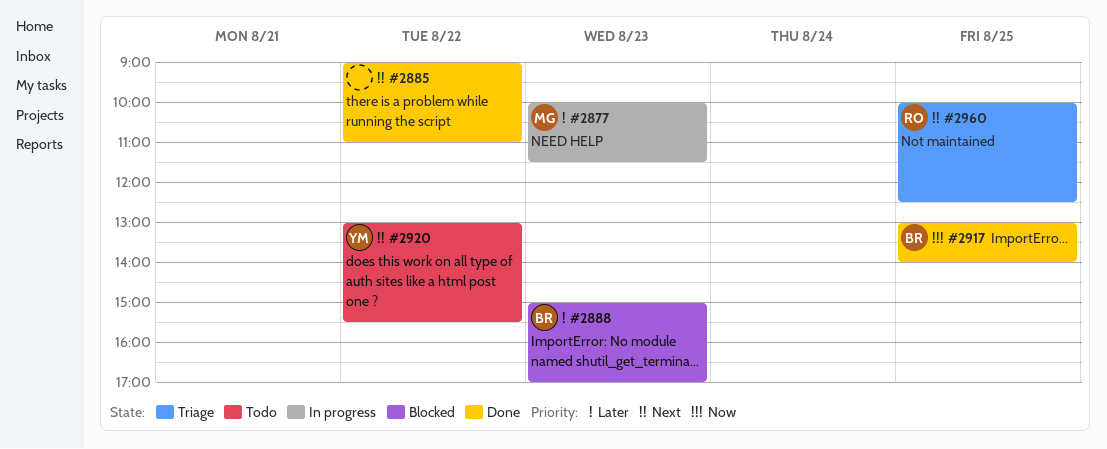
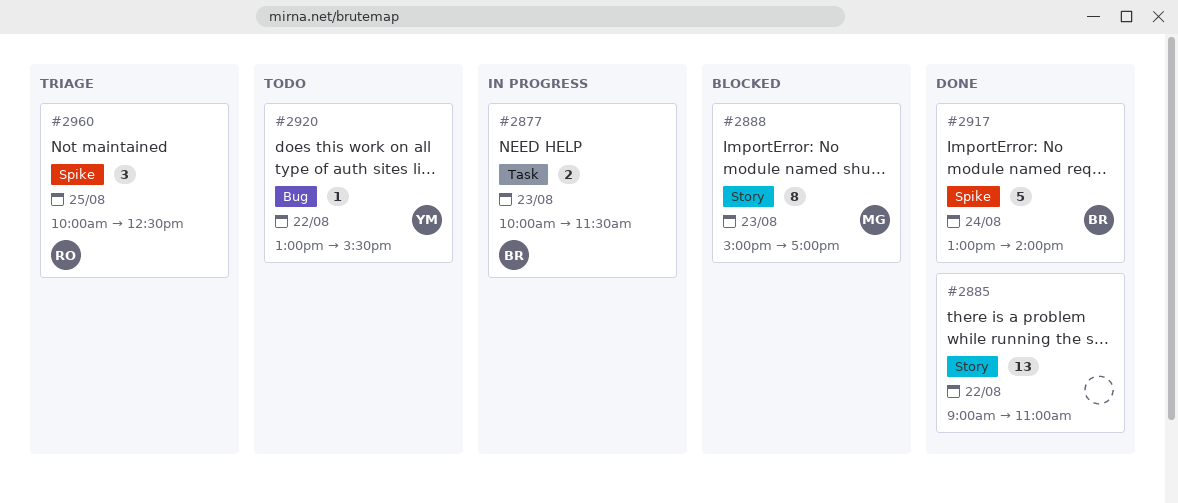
#2877, owner: MG -> BR
#2888, owner: BR -> MG
#2917, day: Aug 25 -> Aug 24

